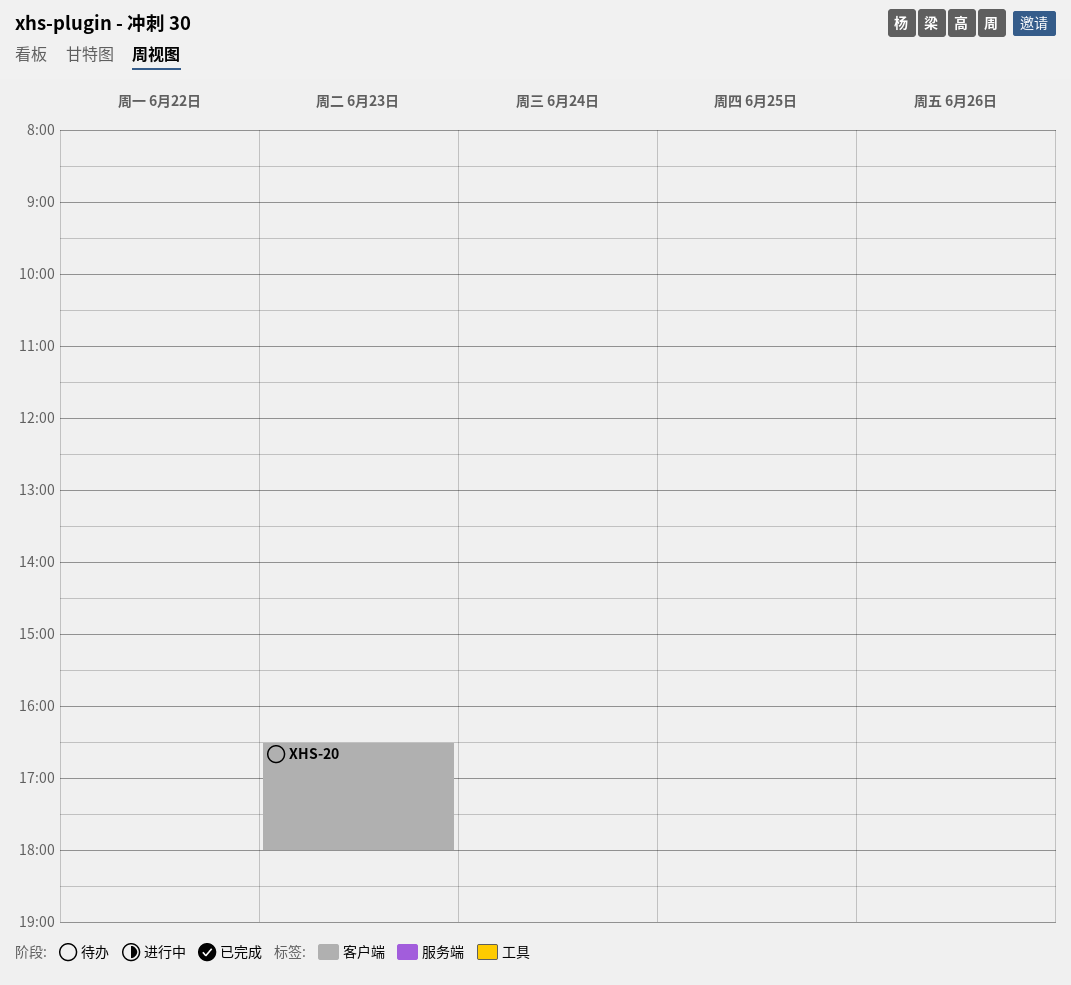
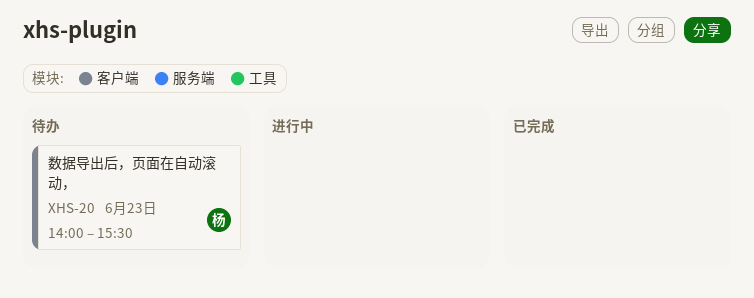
XHS-20, begins: 16:30 -> 14:00
XHS-20, ends: 18:00 -> 15:30

